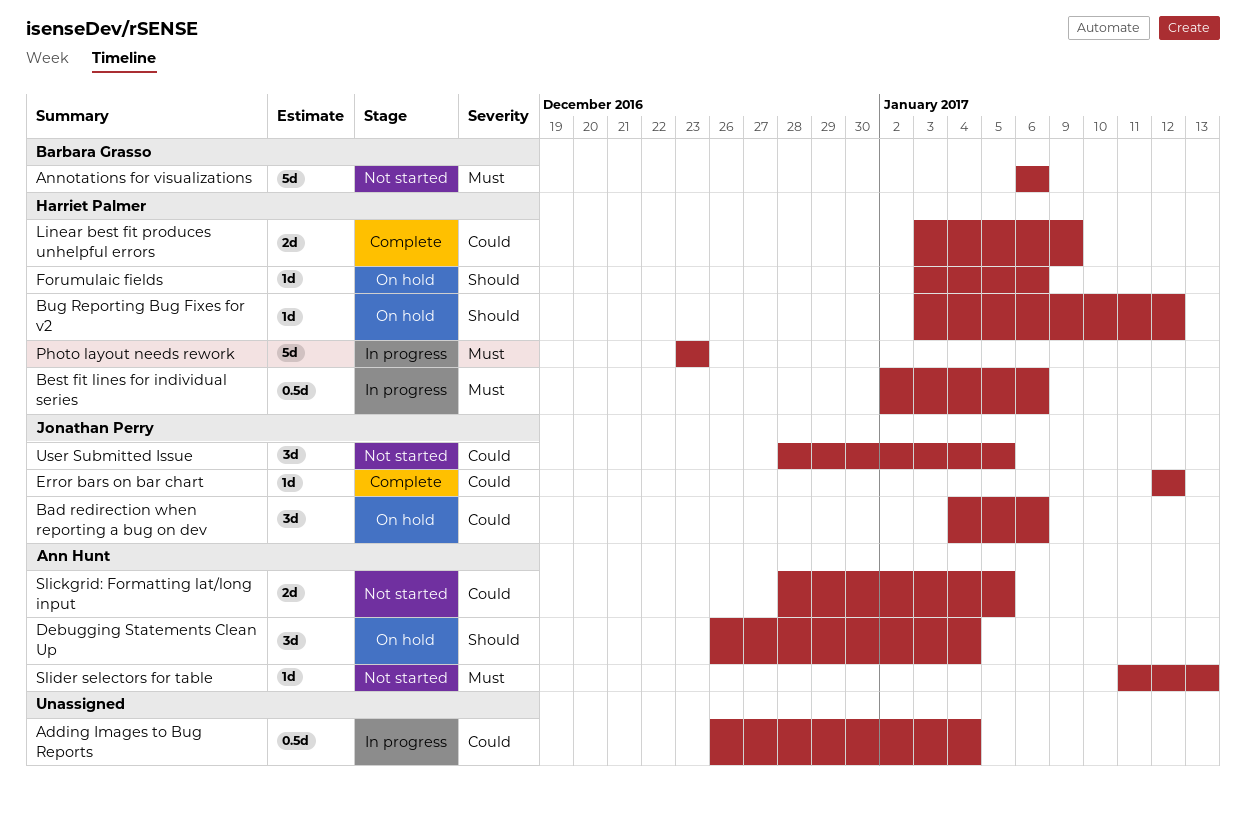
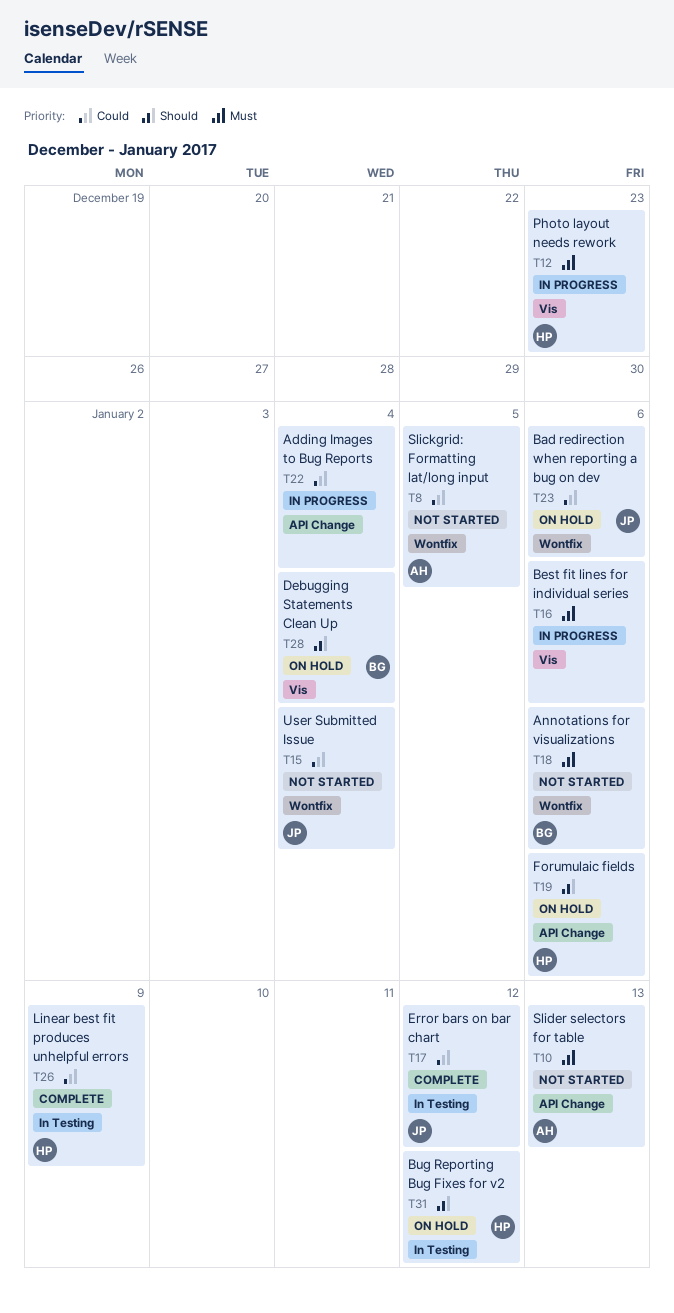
Best fit lines for individual series, owner: Harriet Palmer -> none
Debugging Statements Clean Up, owner: Ann Hunt -> Barbara Grasso
User Submitted Issue, due: Jan 5 -> Jan 4

